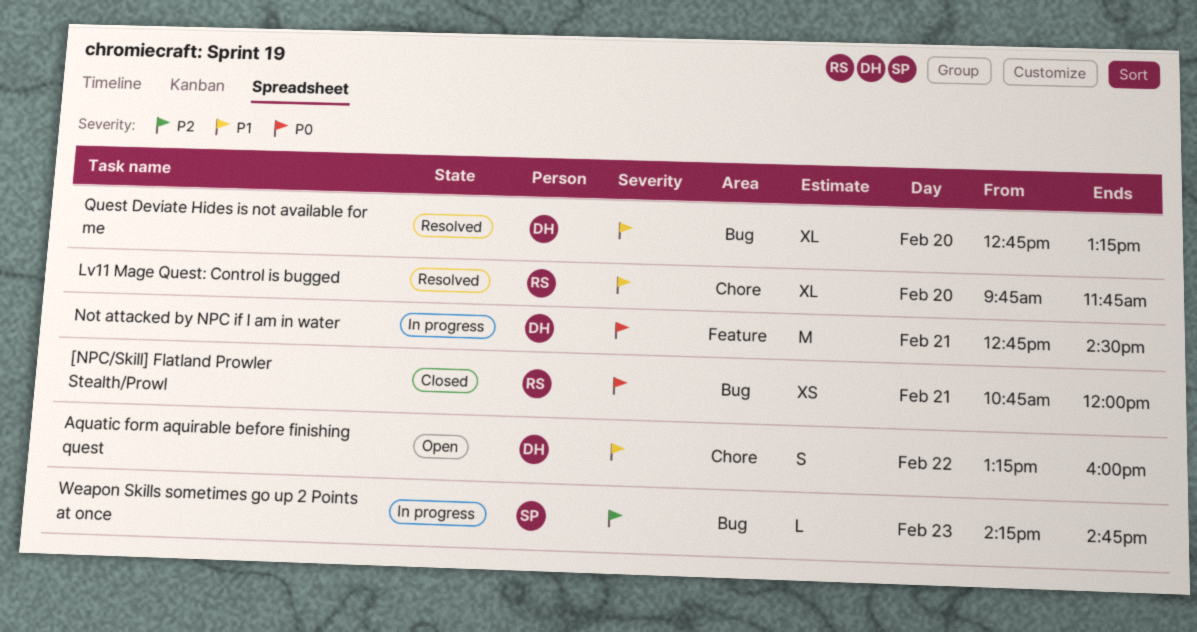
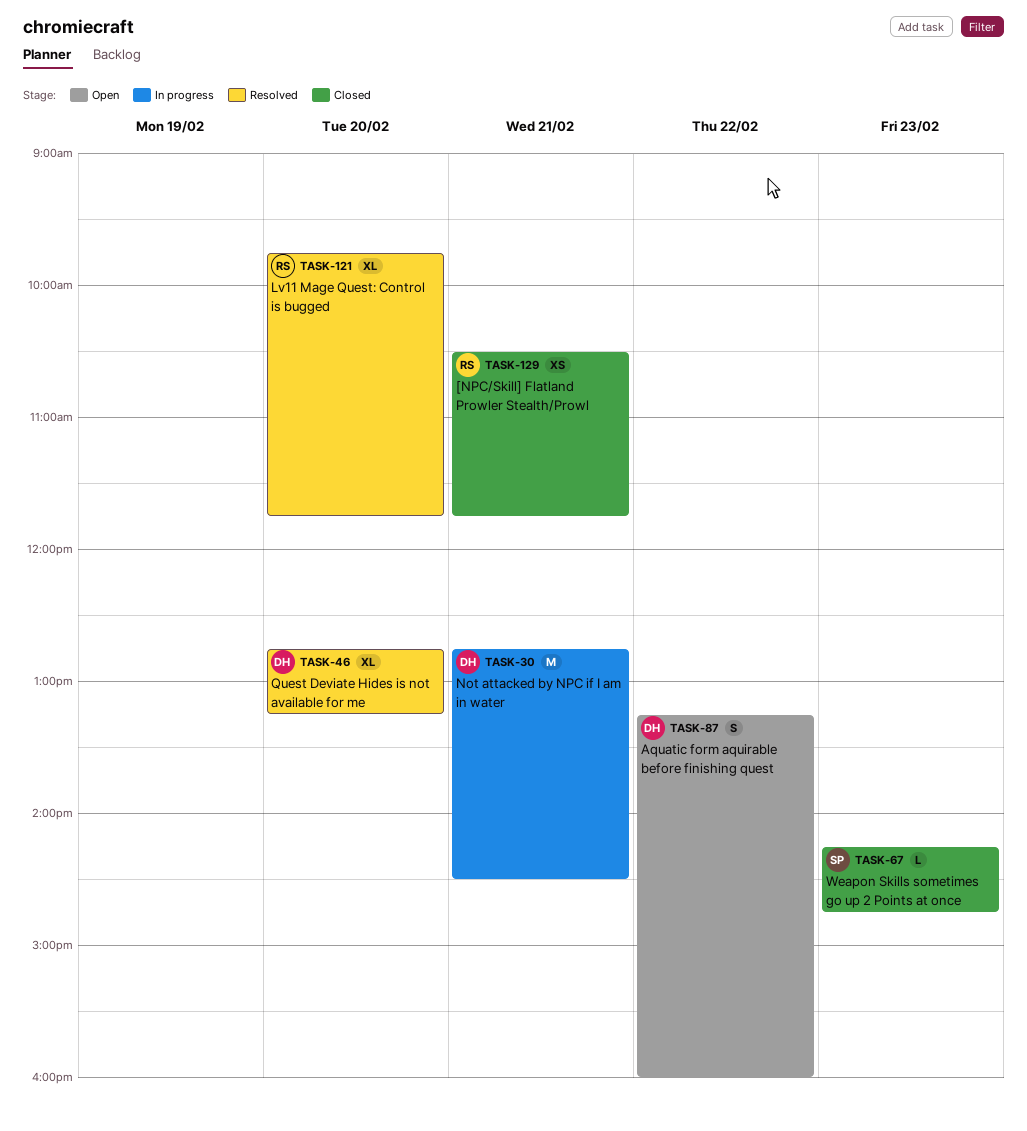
[NPC/Skill] Flatland Prowler Stealth/Prowl, begins: 10:45 -> 10:30
[NPC/Skill] Flatland Prowler Stealth/Prowl, ends: 12:00 -> 11:45
Weapon Skills sometimes go up 2 Points at once, status: In progress -> Closed

